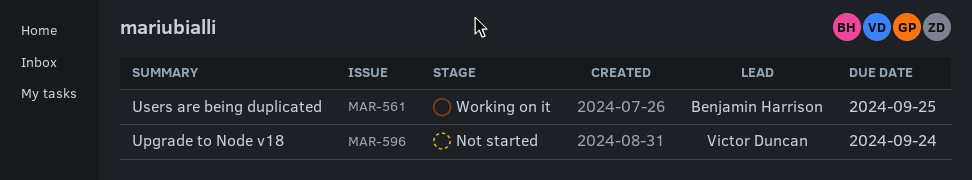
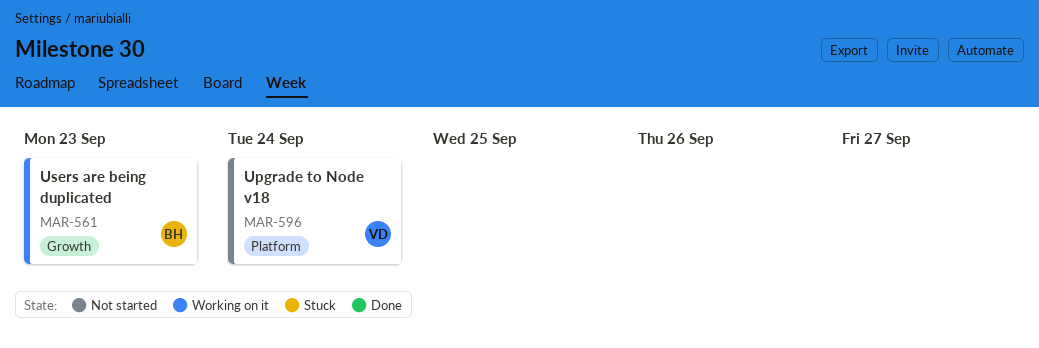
MAR-561, due: Sep 25 -> Sep 23

